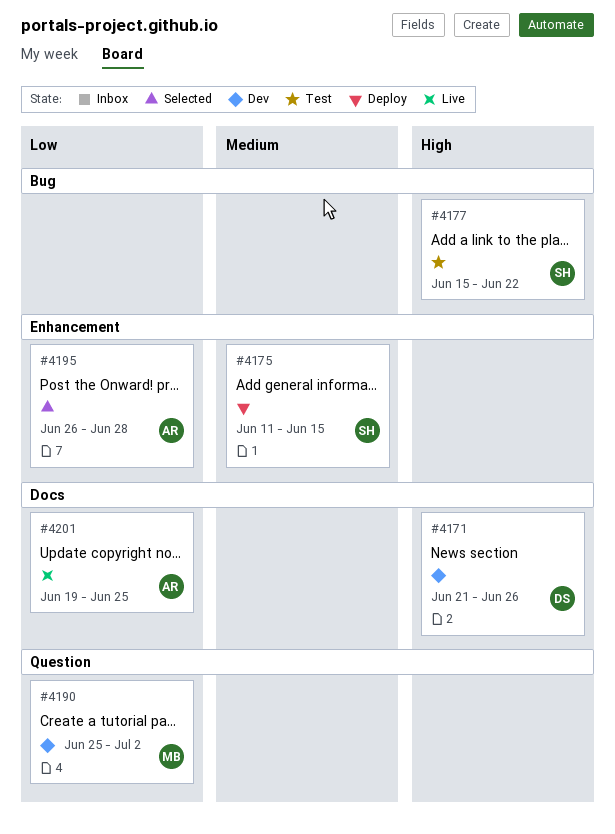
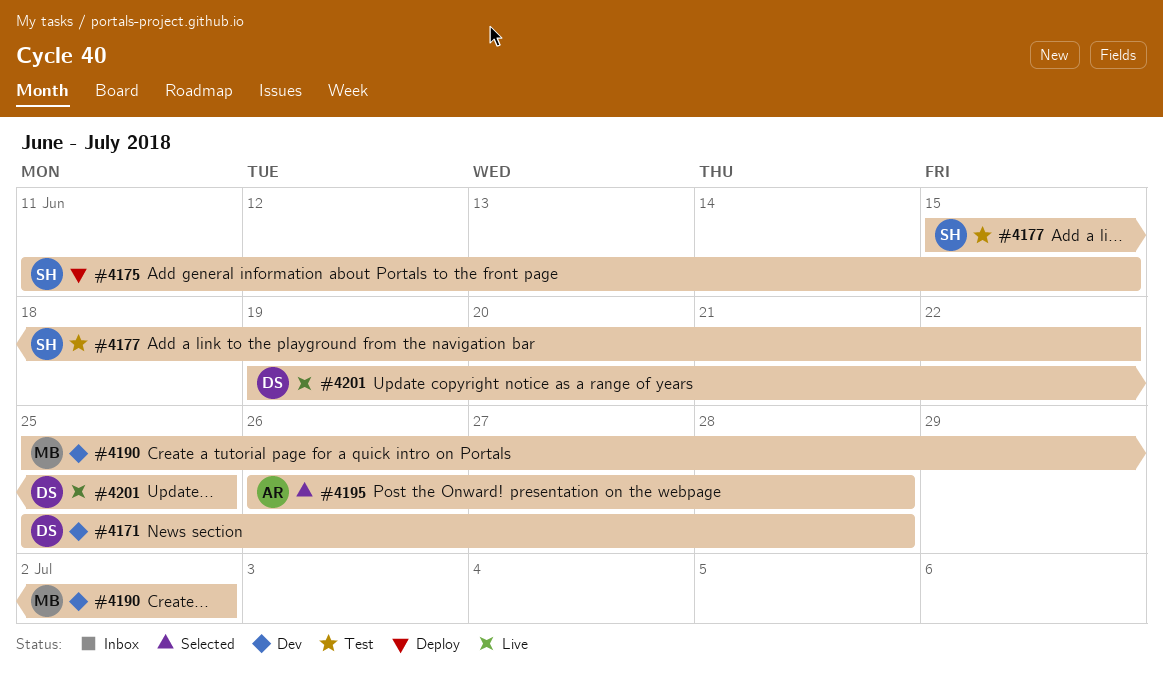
#4171, start: Jun 21 -> Jun 25
#4171, due: Jun 26 -> Jun 28
#4201, owner: AR -> DS

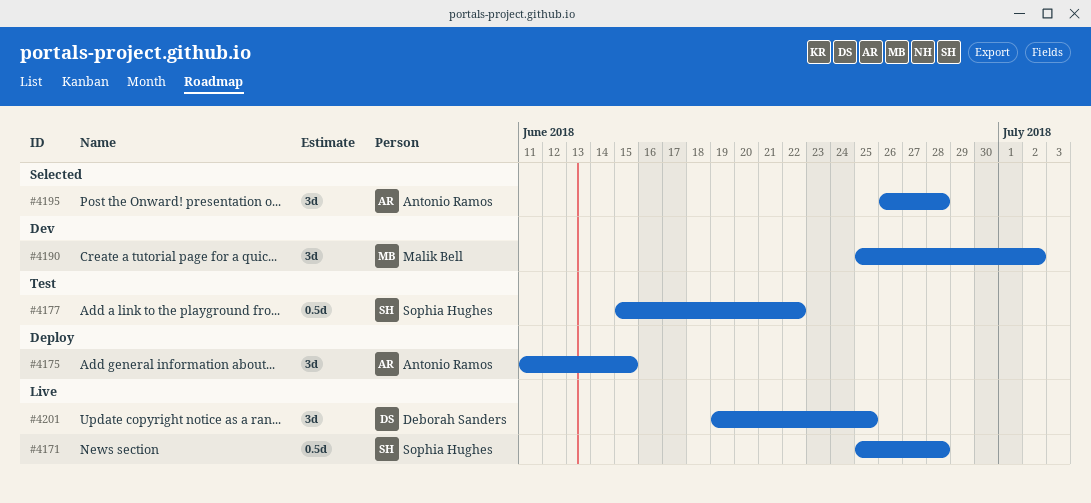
#4171, status: Dev -> Live
#4171, owner: Deborah Sanders -> Sophia Hughes
#4175, owner: Sophia Hughes -> Antonio Ramos

